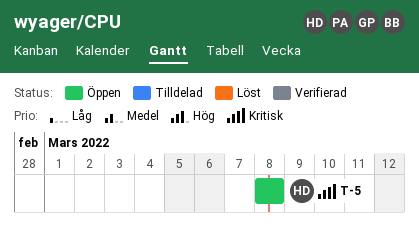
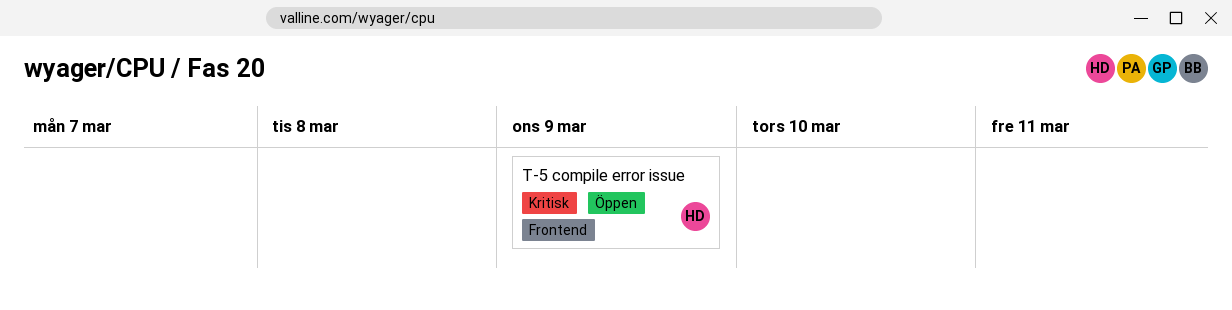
T-5, due: Mar 8 -> Mar 9

